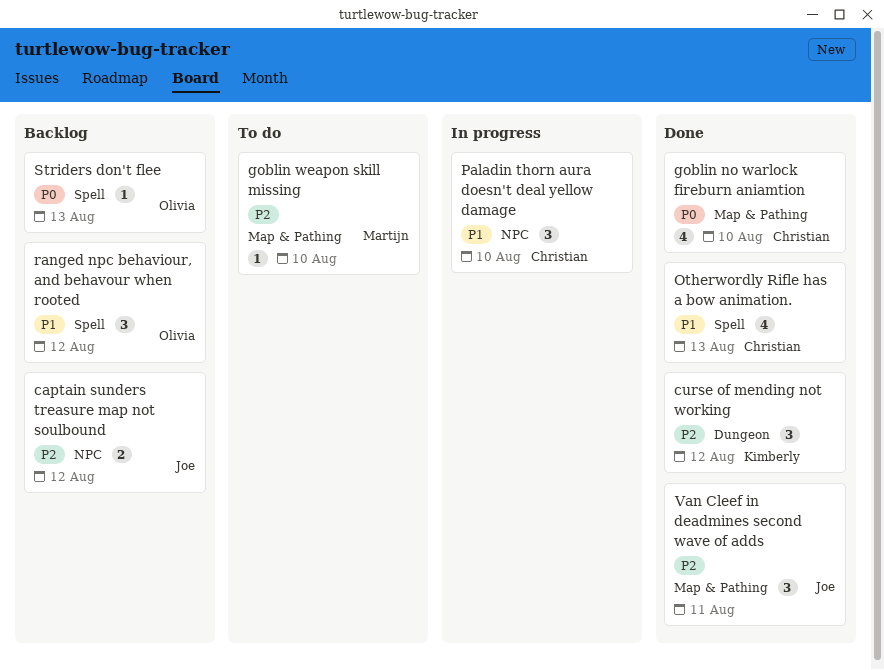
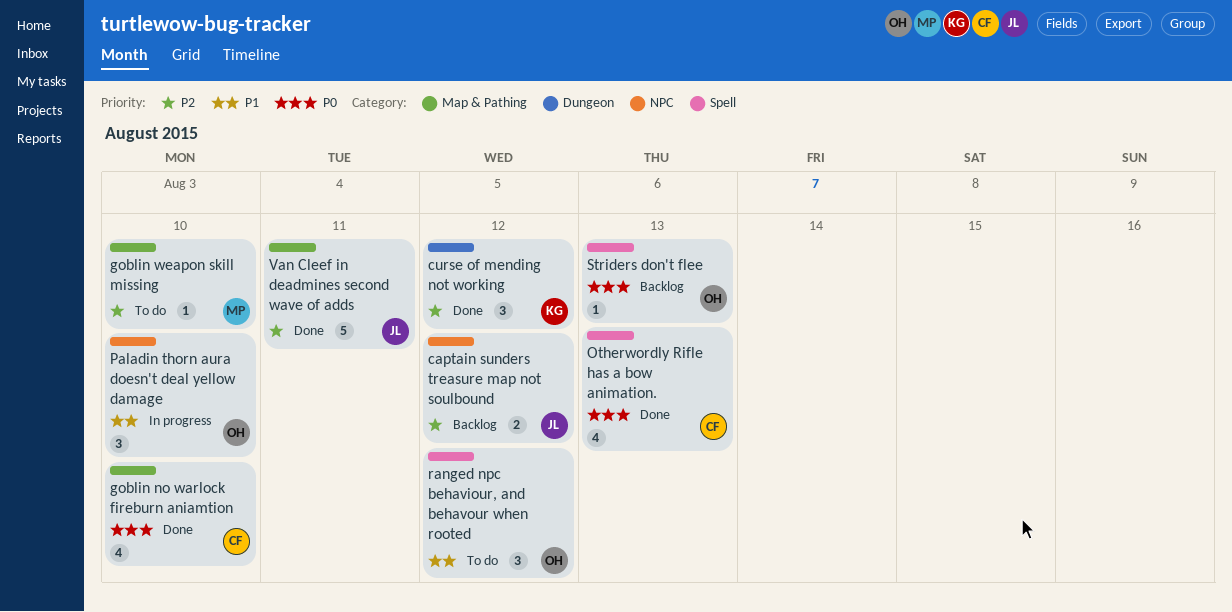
Otherwordly Rifle has a bow animation., priority: P1 -> P0
Paladin thorn aura doesn't deal yellow damage, owner: Christian -> Olivia
ranged npc behaviour, and behavour when rooted, status: Backlog -> To do
Van Cleef in deadmines second wave of adds, estimate: 3 -> 5

